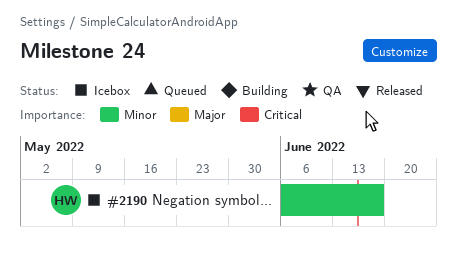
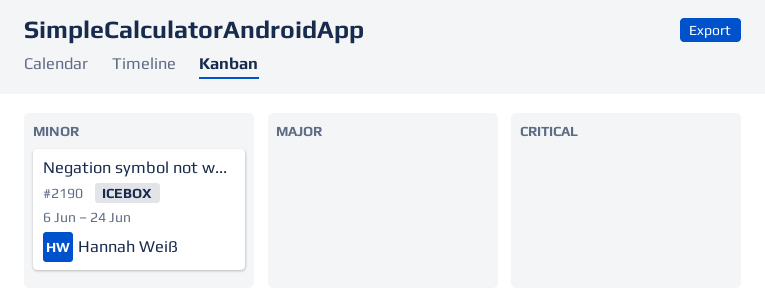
#2190, due: Jun 17 -> Jun 24

